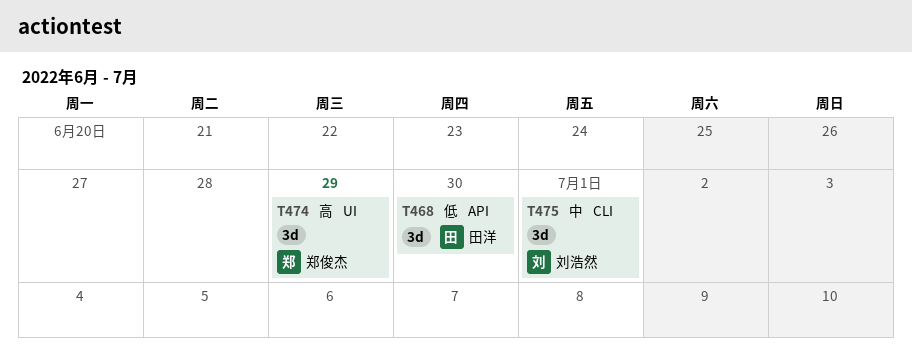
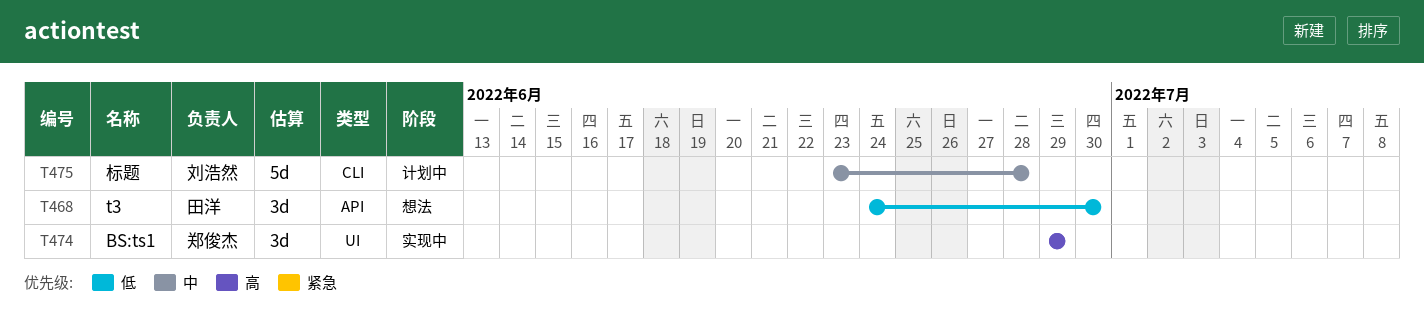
T475, estimate: 3d -> 5d
T475, due: Jul 1 -> Jun 28

